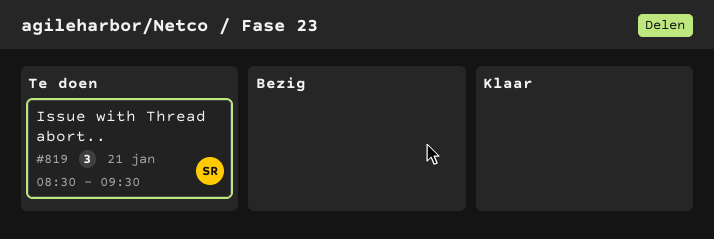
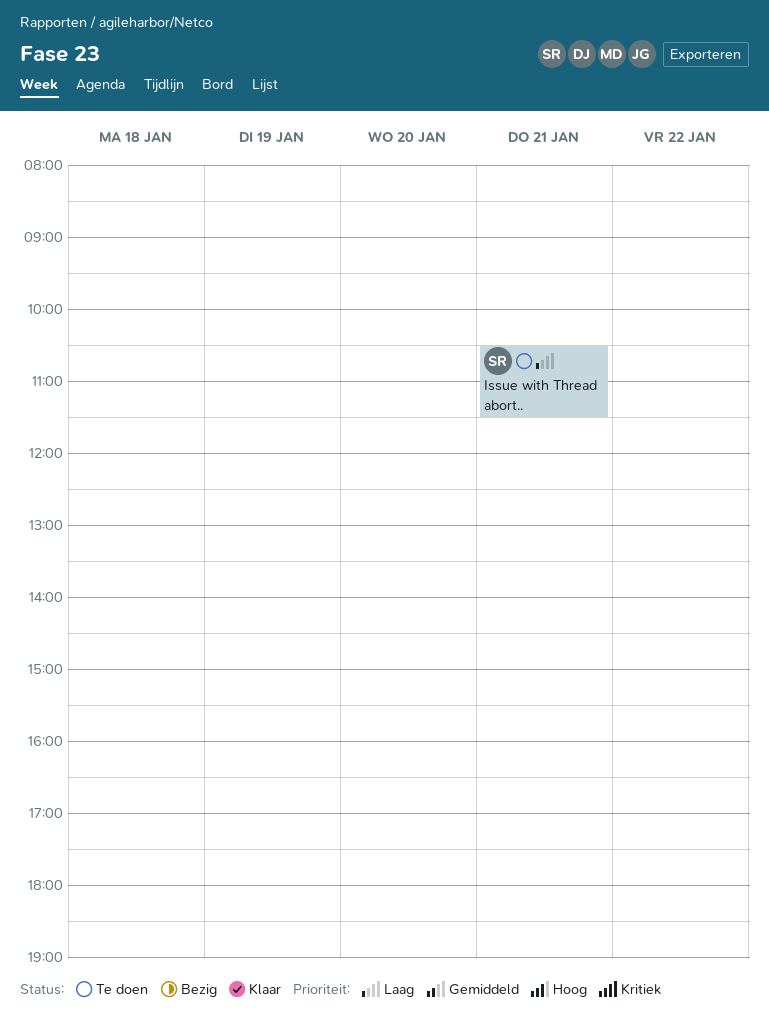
Issue with Thread abort.., begins: 08:30 -> 10:30
Issue with Thread abort.., ends: 09:30 -> 11:30

